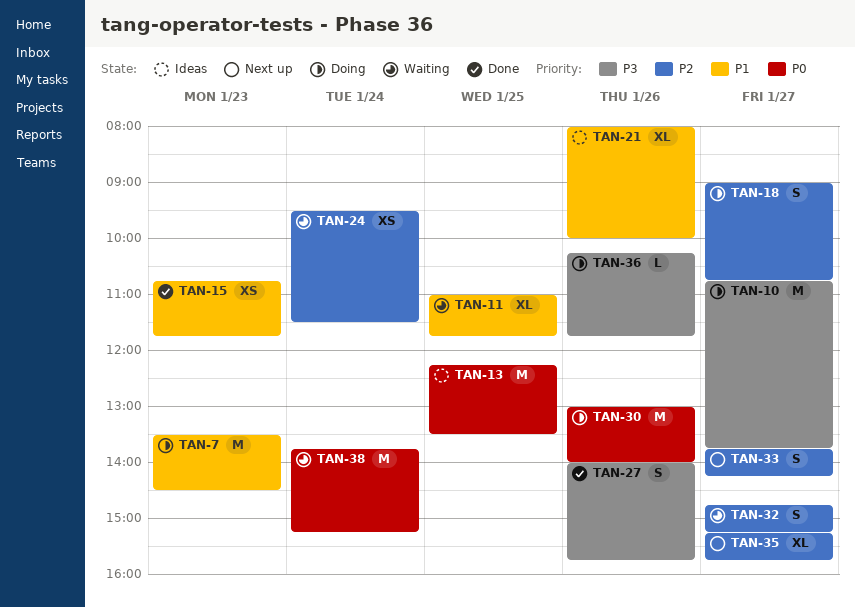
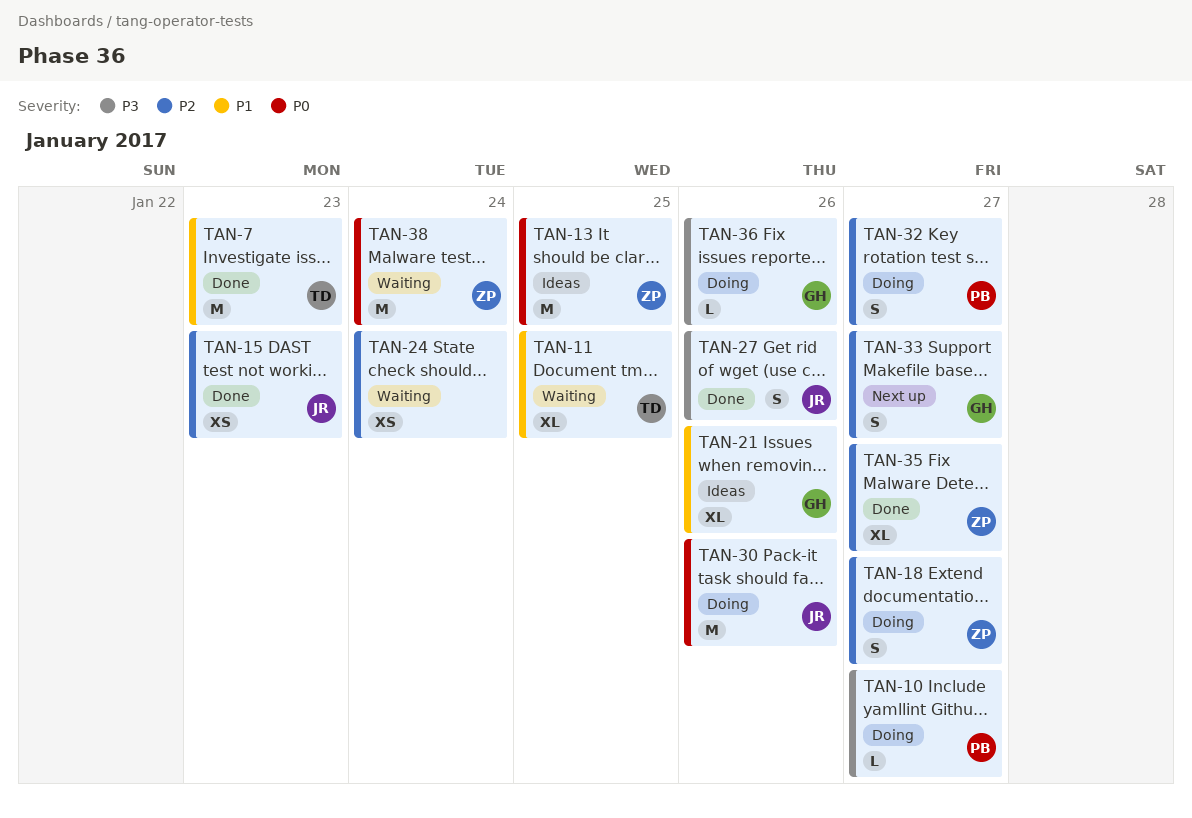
TAN-7, status: Doing -> Done
TAN-10, estimate: M -> L
TAN-15, priority: P1 -> P2
TAN-32, status: Waiting -> Doing
TAN-35, status: Next up -> Done

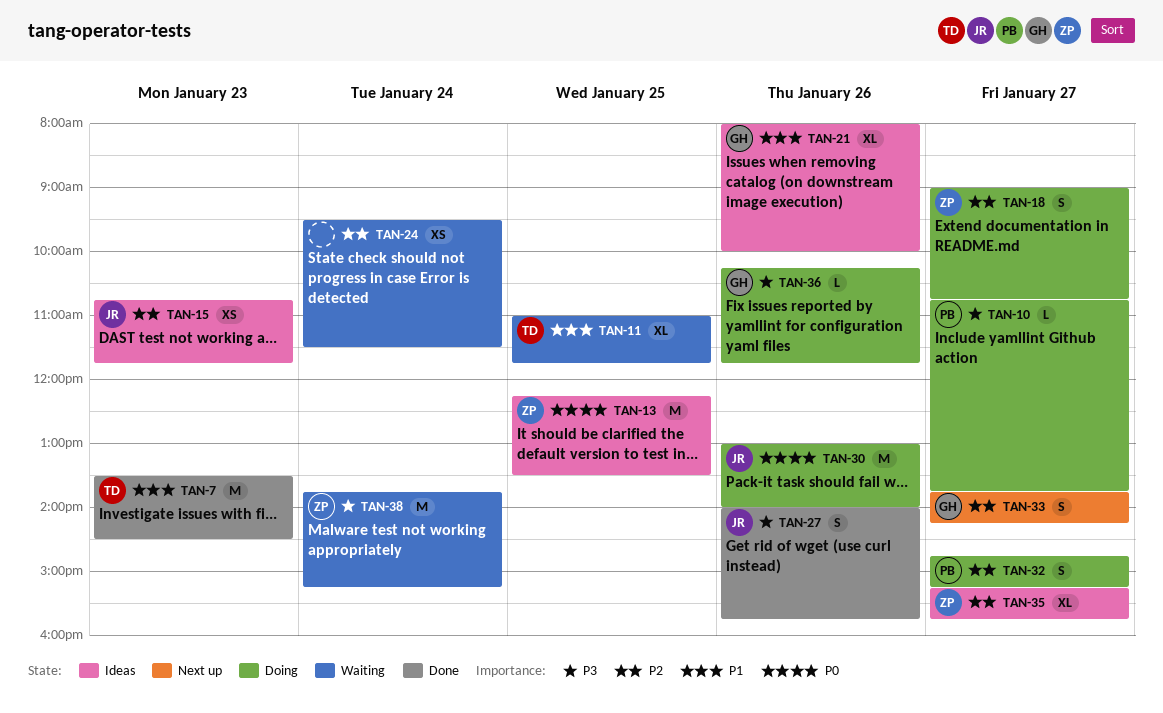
TAN-15, status: Done -> Ideas
TAN-35, status: Done -> Ideas
TAN-38, priority: P0 -> P3

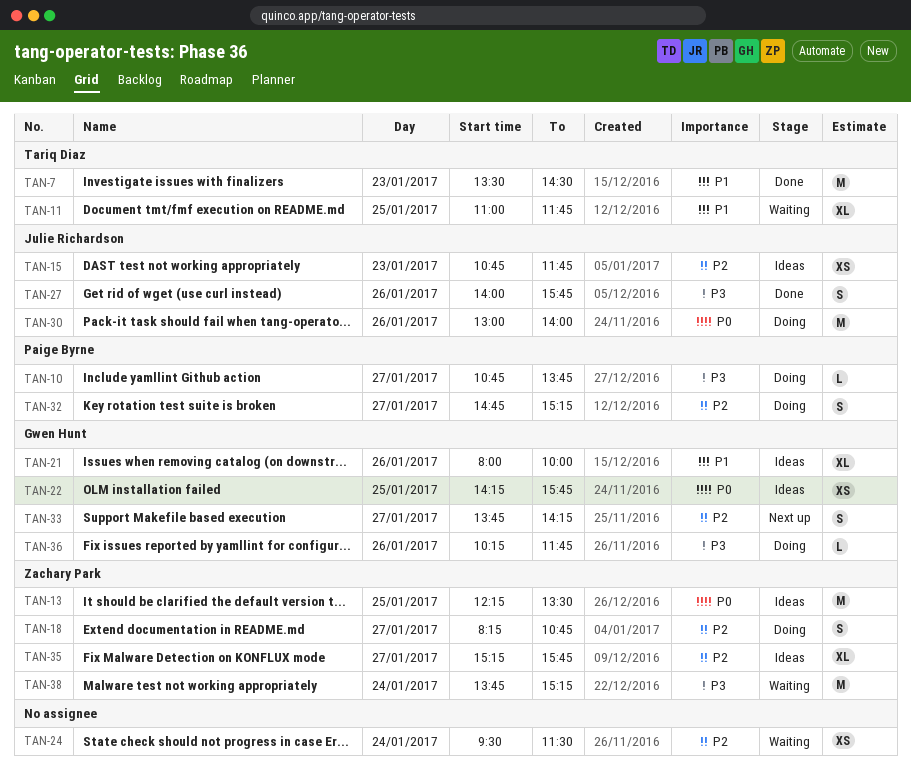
TAN-18, begins: 09:00 -> 08:15
TAN-22: none -> present

